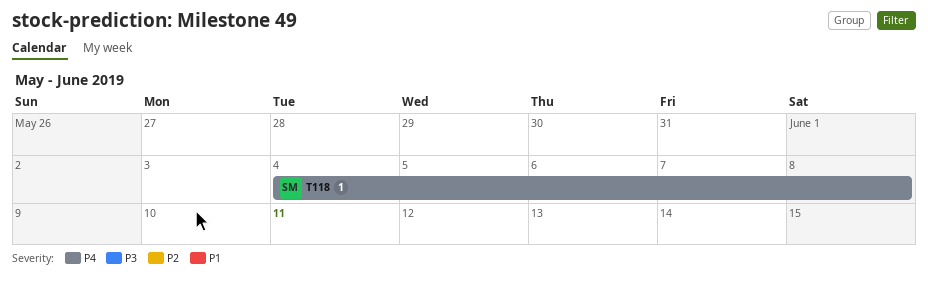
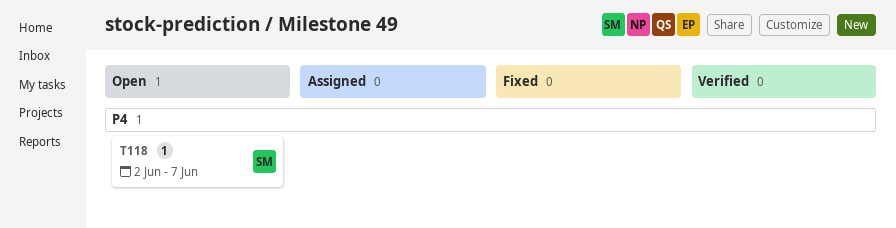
T118, start: Jun 4 -> Jun 2
T118, due: Jun 8 -> Jun 7

